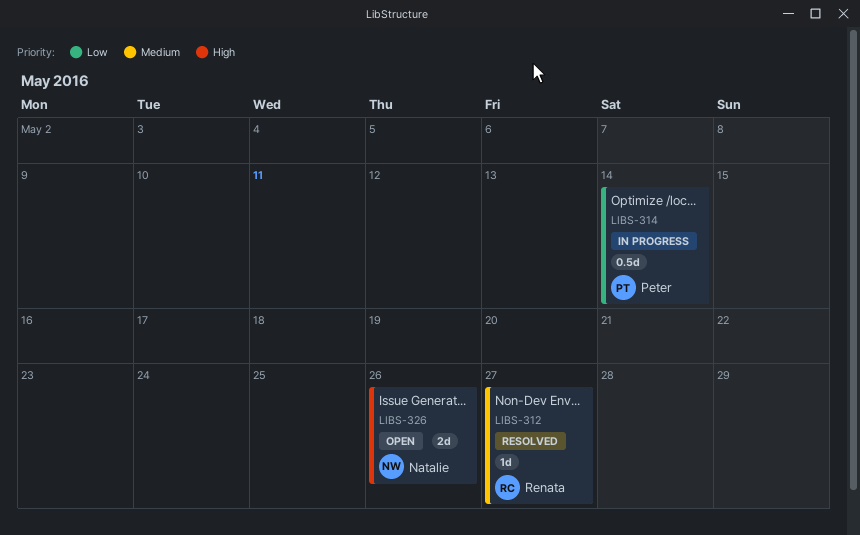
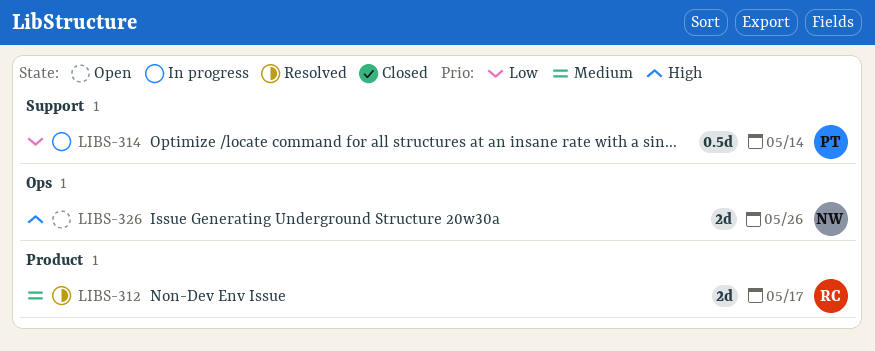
LIBS-312, estimate: 1d -> 2d
LIBS-312, due: May 27 -> May 17

